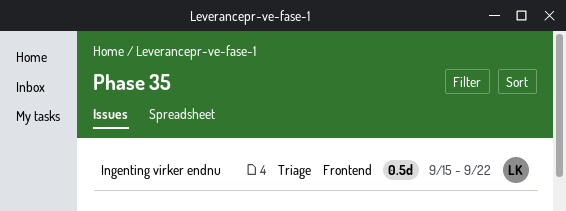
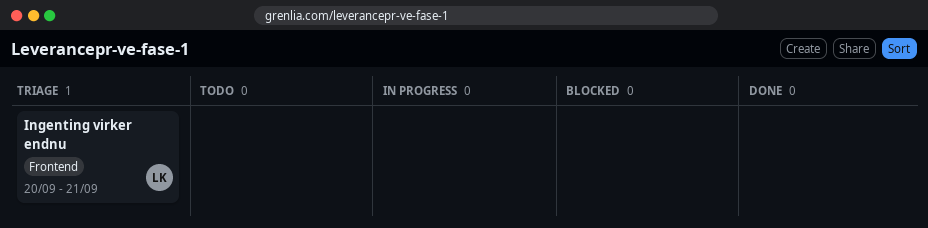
Ingenting virker endnu, start: Sep 15 -> Sep 20
Ingenting virker endnu, due: Sep 22 -> Sep 21

